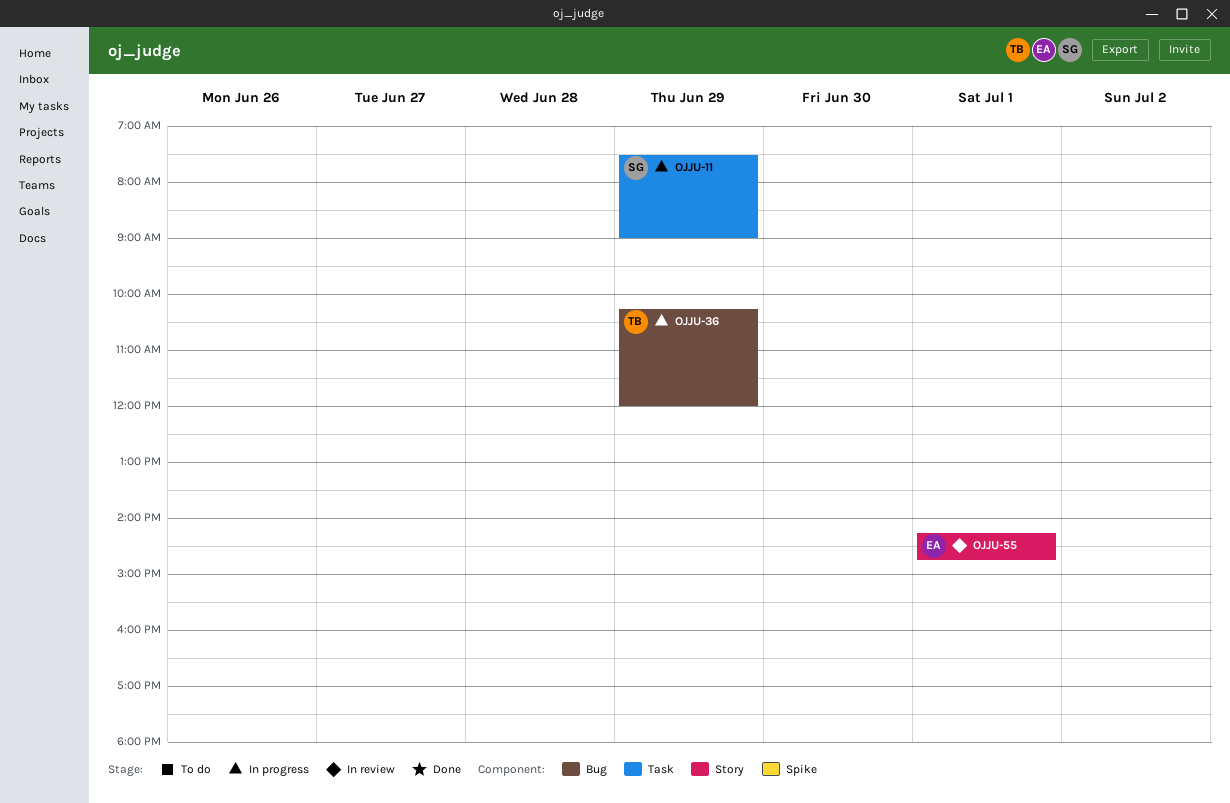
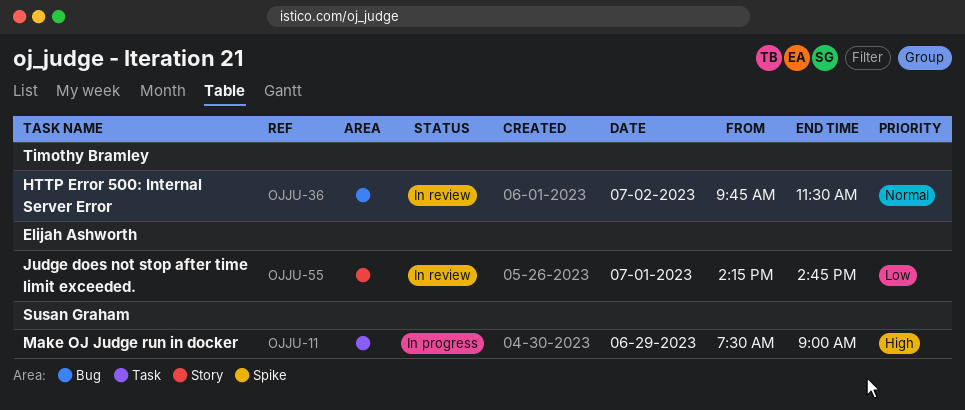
OJJU-36, status: In progress -> In review
OJJU-36, day: Jun 29 -> Jul 2
OJJU-36, begins: 10:15 -> 09:45
OJJU-36, ends: 12:00 -> 11:30

